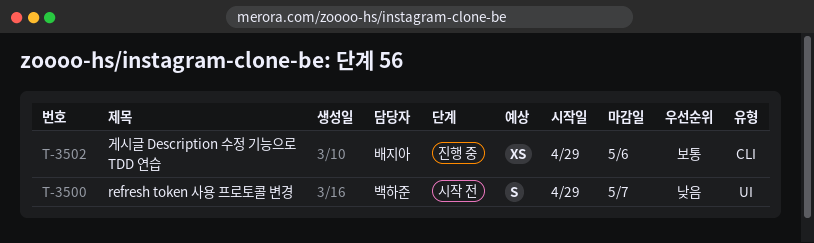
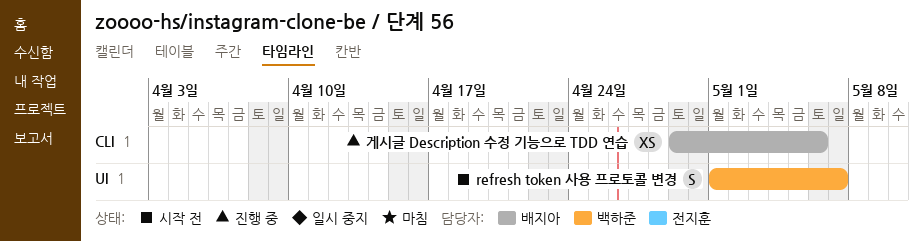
refresh token 사용 프로토콜 변경, start: Apr 29 -> May 1

